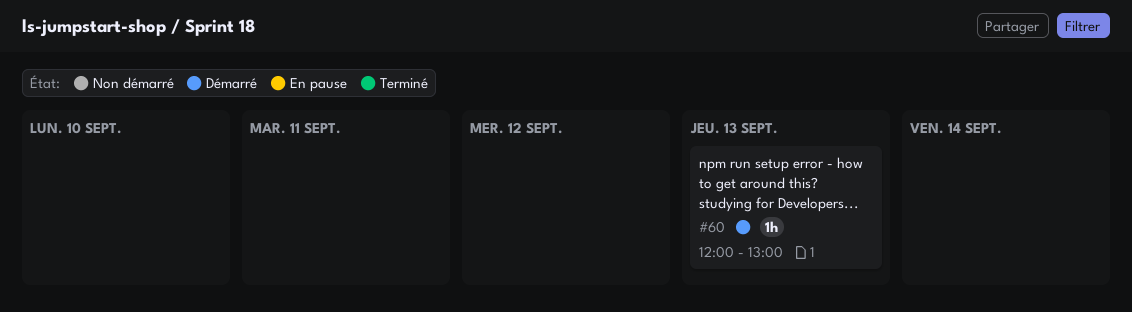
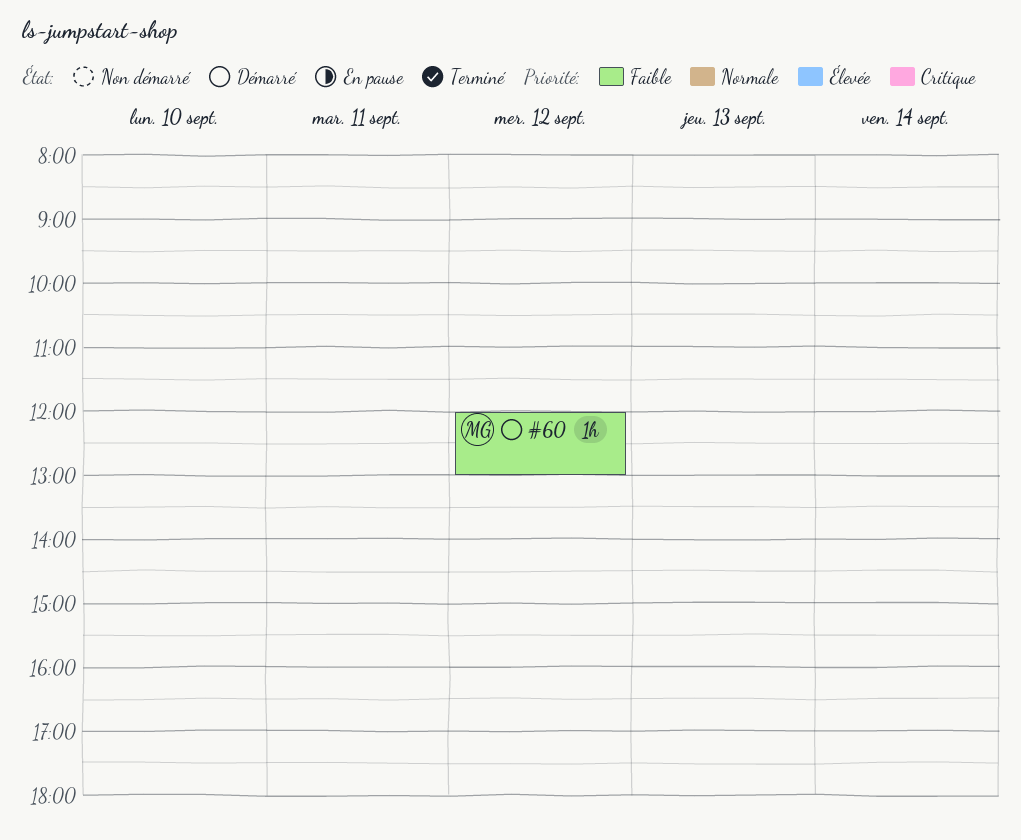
#60, day: Sep 13 -> Sep 12

